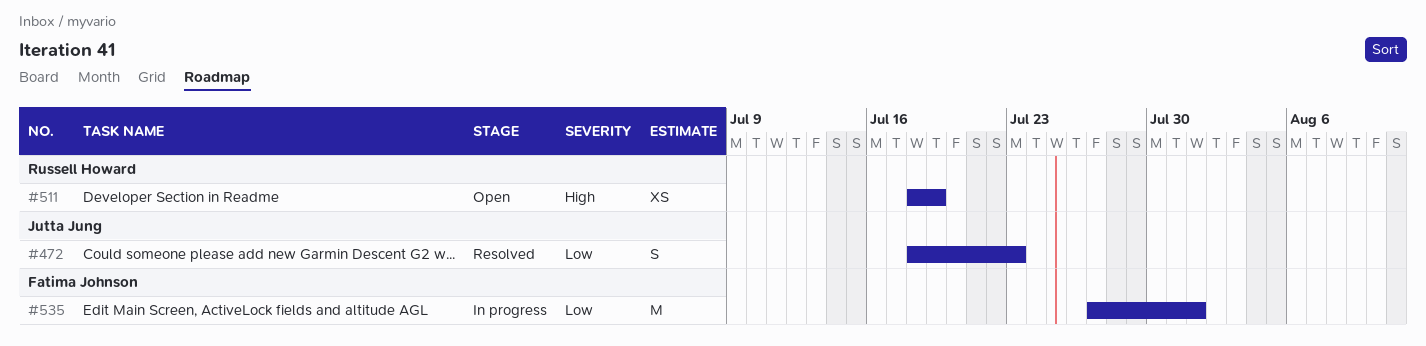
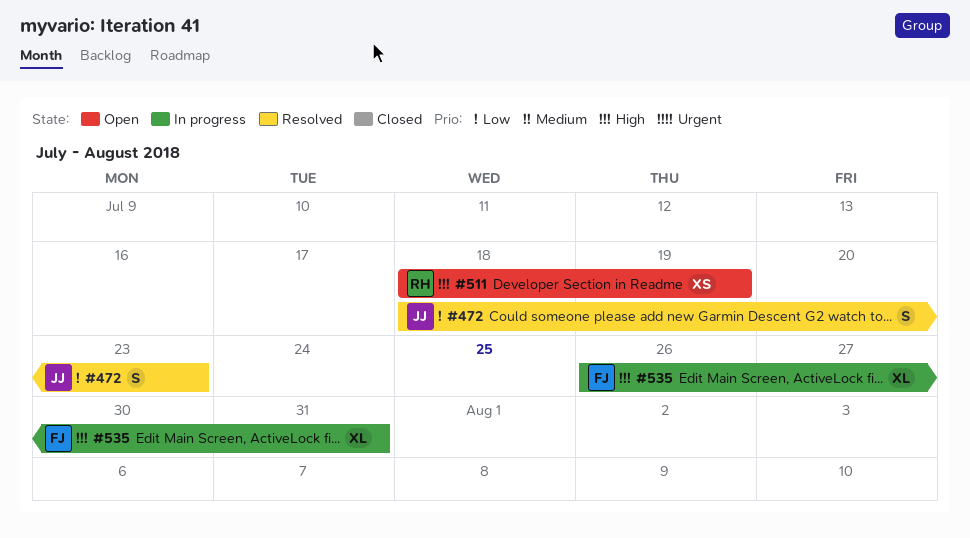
#535, priority: Low -> High
#535, estimate: M -> XL
#535, start: Jul 27 -> Jul 26
#535, due: Aug 1 -> Jul 31

